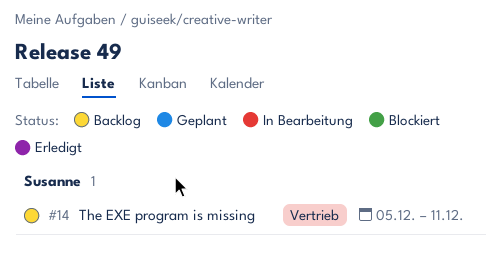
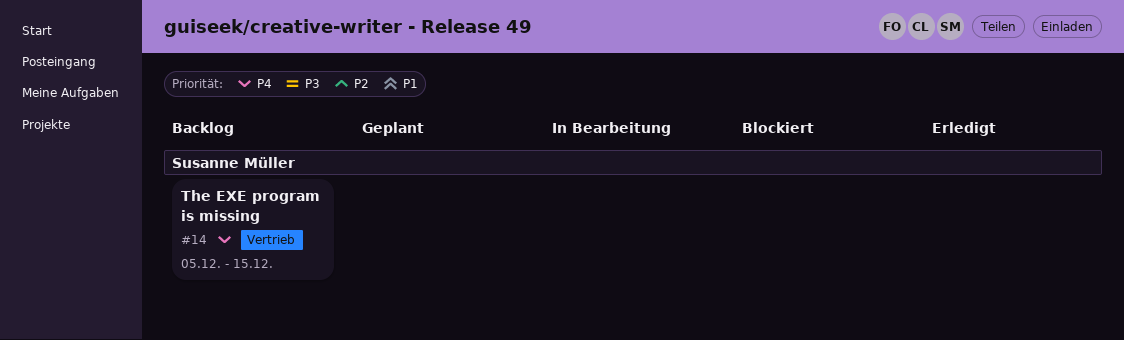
#14, due: Dec 11 -> Dec 15

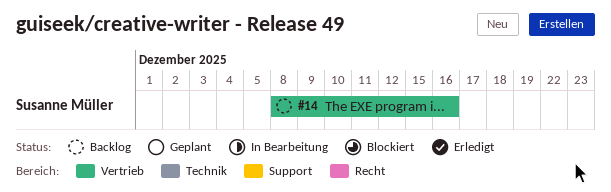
#14, start: Dec 5 -> Dec 8
#14, due: Dec 15 -> Dec 16

